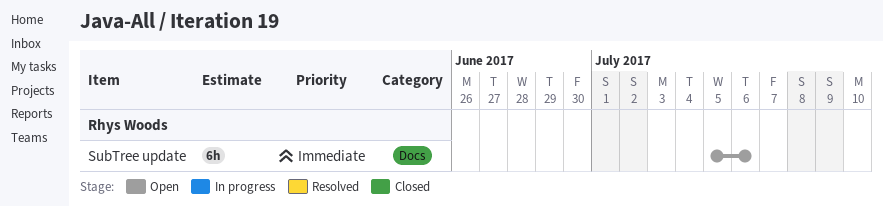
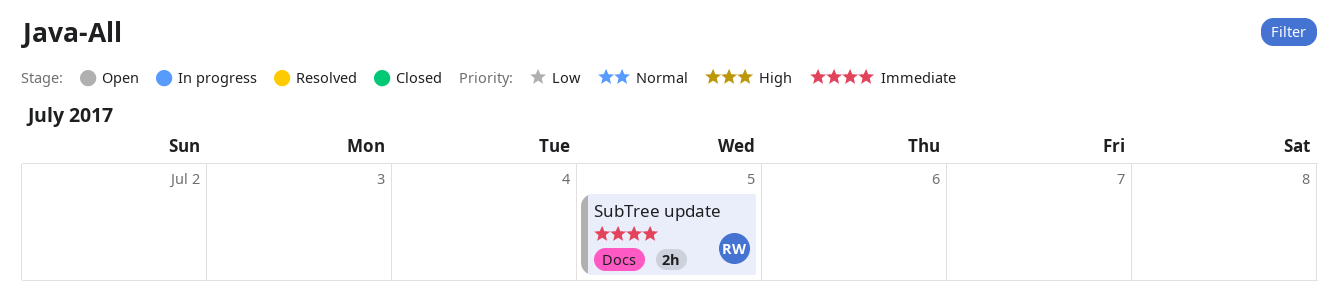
SubTree update, estimate: 6h -> 2h
SubTree update, due: Jul 6 -> Jul 5

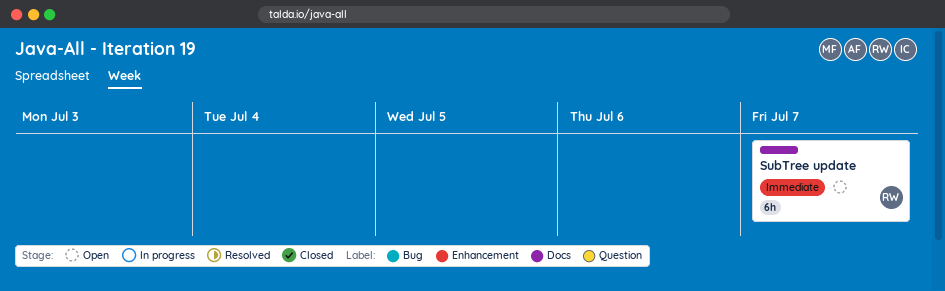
SubTree update, estimate: 2h -> 6h
SubTree update, due: Jul 5 -> Jul 7

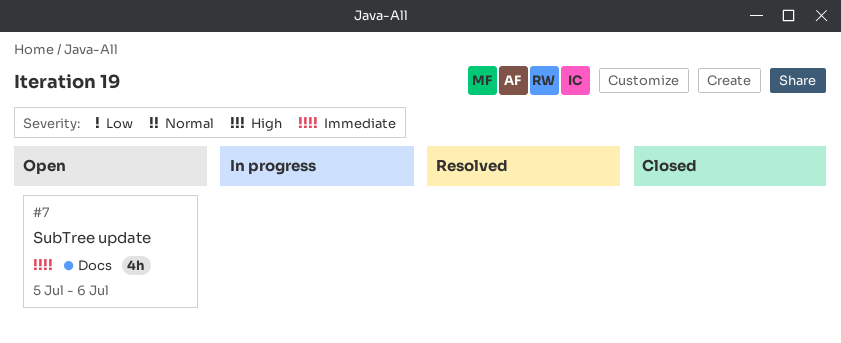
SubTree update, estimate: 6h -> 4h
SubTree update, due: Jul 7 -> Jul 6

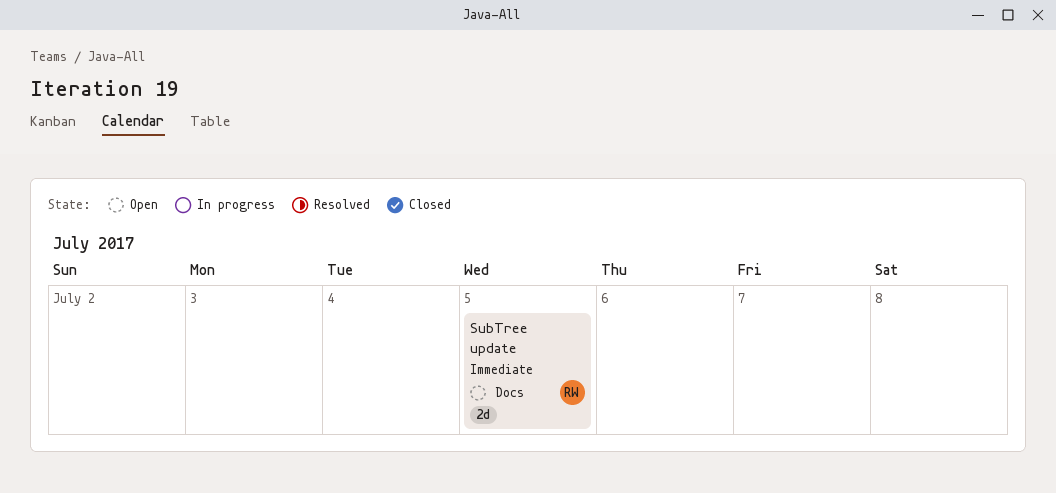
SubTree update, estimate: 4h -> 2d
SubTree update, due: Jul 6 -> Jul 5

